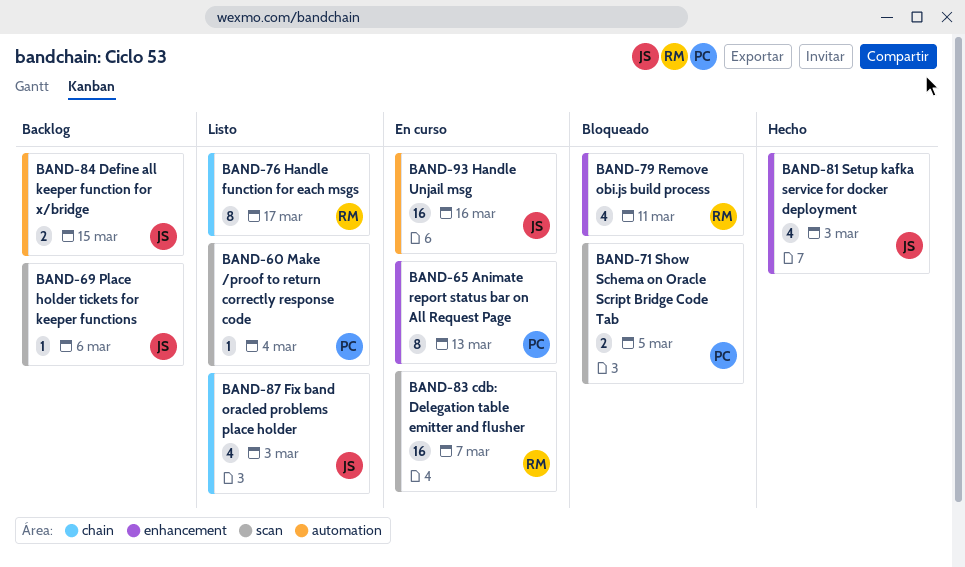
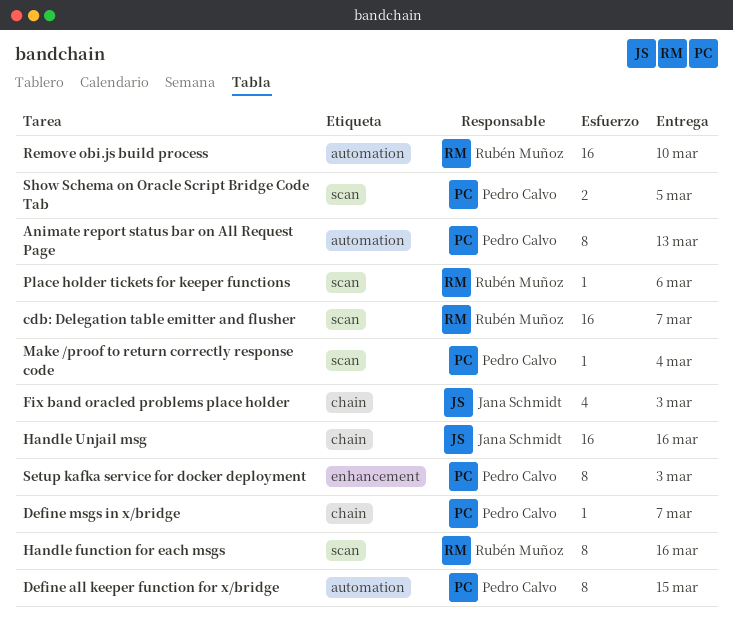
Animate report status bar on All Request Page, label: enhancement -> automation
Define all keeper function for x/bridge, owner: Jana Schmidt -> Pedro Calvo
Define all keeper function for x/bridge, estimate: 2 -> 8
Define msgs in x/bridge: none -> present
Handle function for each msgs, label: chain -> scan
Handle function for each msgs, due: Mar 17 -> Mar 16
Handle Unjail msg, label: automation -> chain
Place holder tickets for keeper functions, owner: Jana Schmidt -> Rubén Muñoz
Remove obi.js build process, label: enhancement -> automation
Remove obi.js build process, estimate: 4 -> 16
Remove obi.js build process, due: Mar 11 -> Mar 10
Setup kafka service for docker deployment, owner: Jana Schmidt -> Pedro Calvo
Setup kafka service for docker deployment, estimate: 4 -> 8

